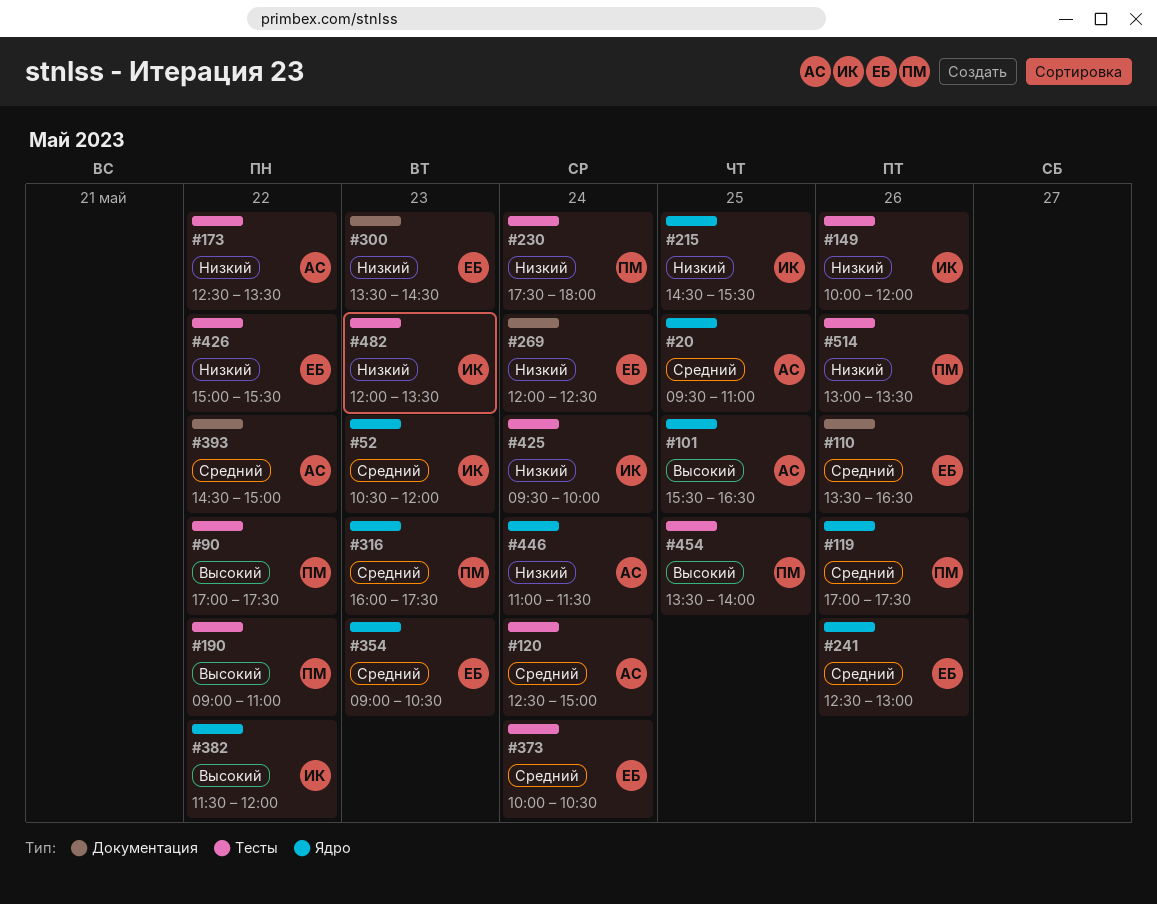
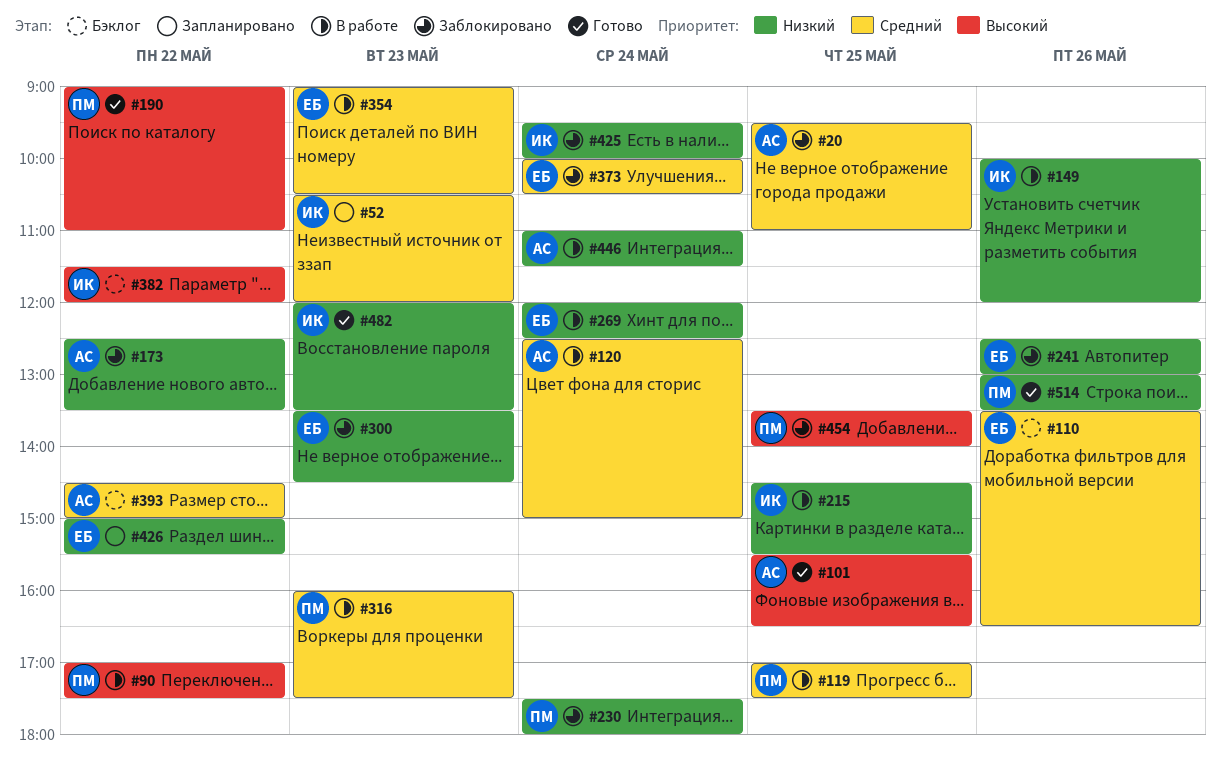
#119, day: May 26 -> May 25
#241, priority: Средний -> Низкий

